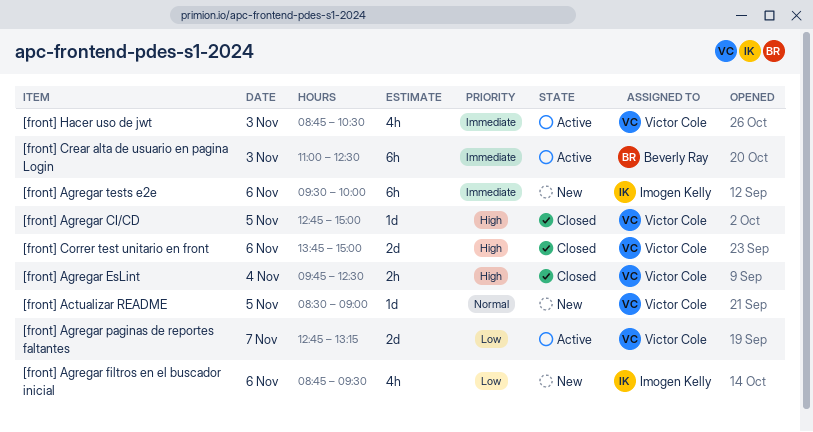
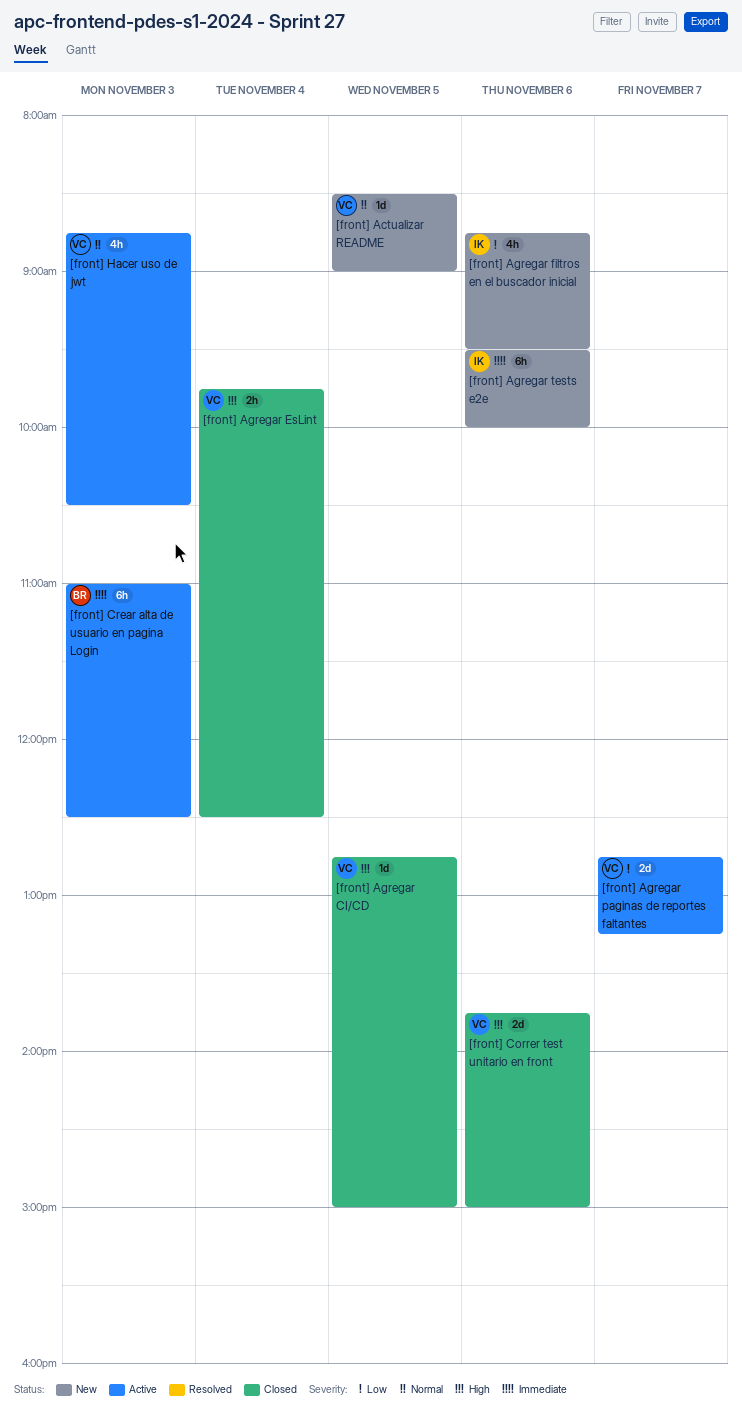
[front] Hacer uso de jwt, priority: Immediate -> Normal

